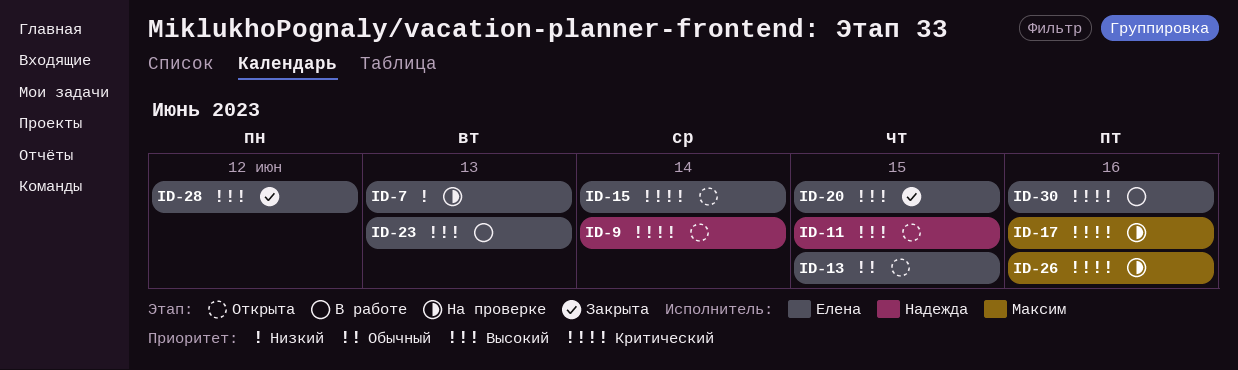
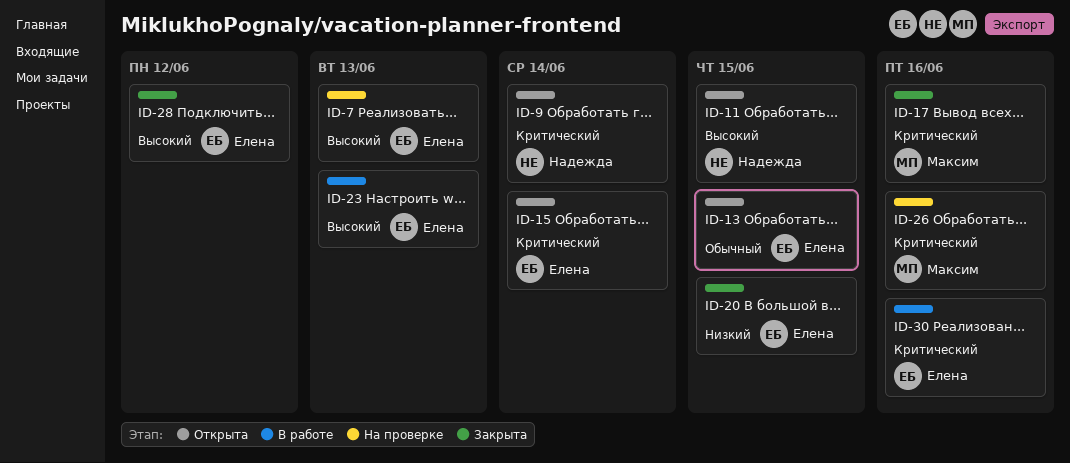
ID-7, priority: Низкий -> Высокий
ID-17, status: На проверке -> Закрыта
ID-20, priority: Высокий -> Низкий

